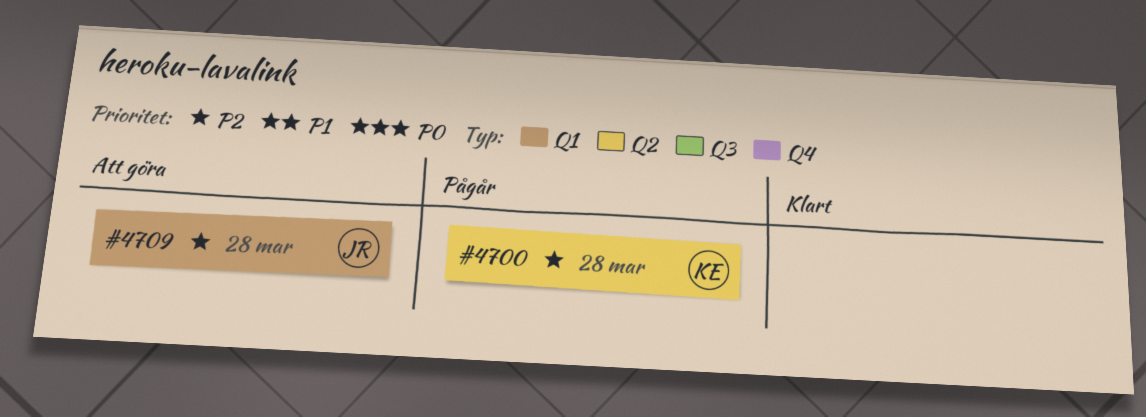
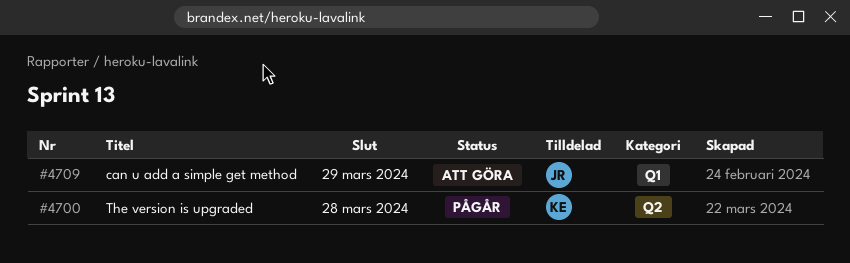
#4709, due: Mar 28 -> Mar 29

